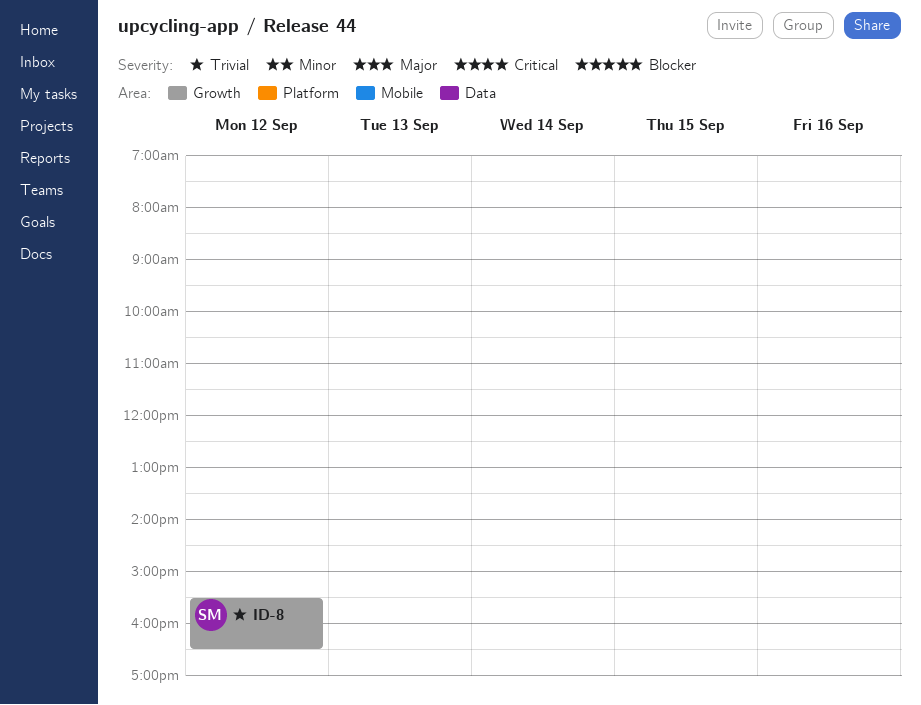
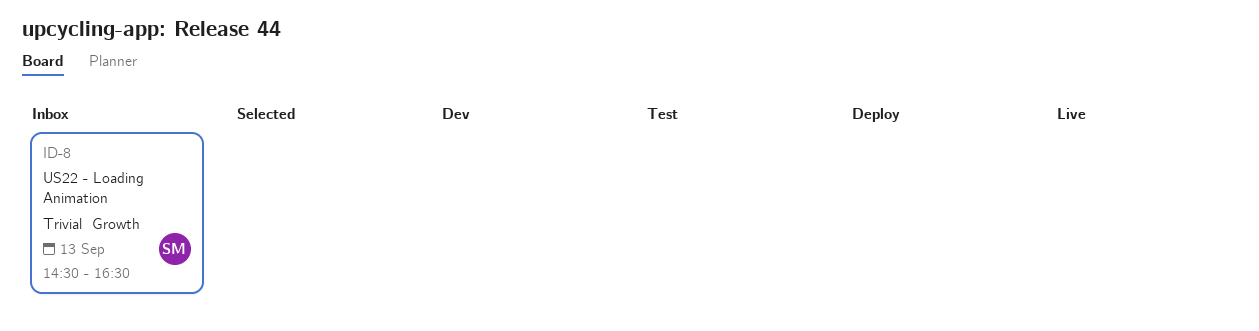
ID-8, day: Sep 12 -> Sep 13
ID-8, begins: 15:30 -> 14:30

